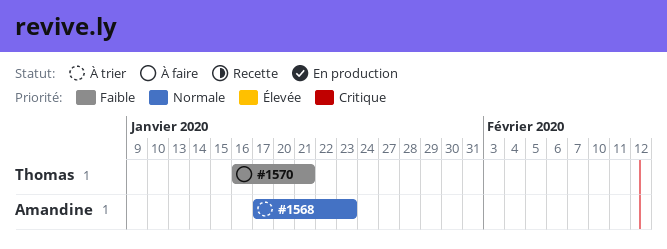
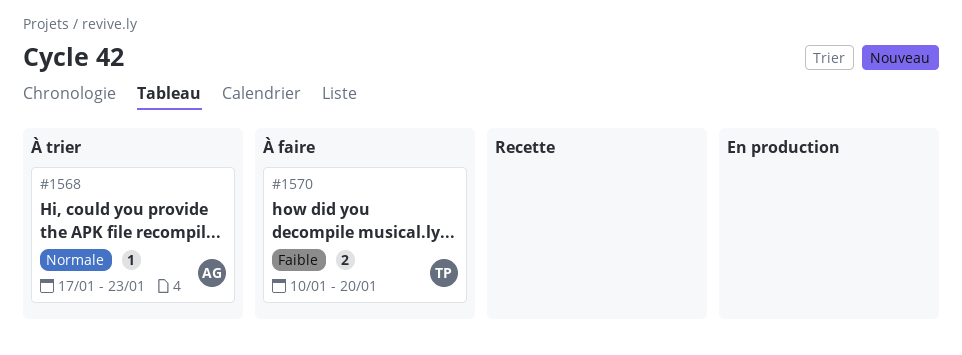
#1570, start: Jan 16 -> Jan 10
#1570, due: Jan 21 -> Jan 20

